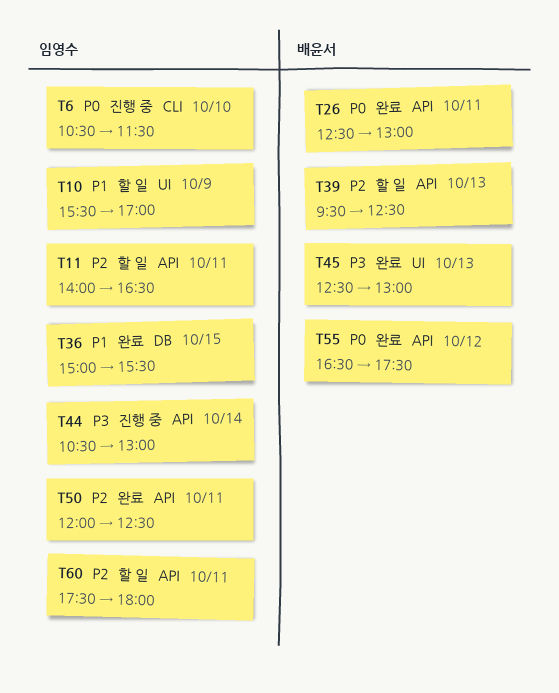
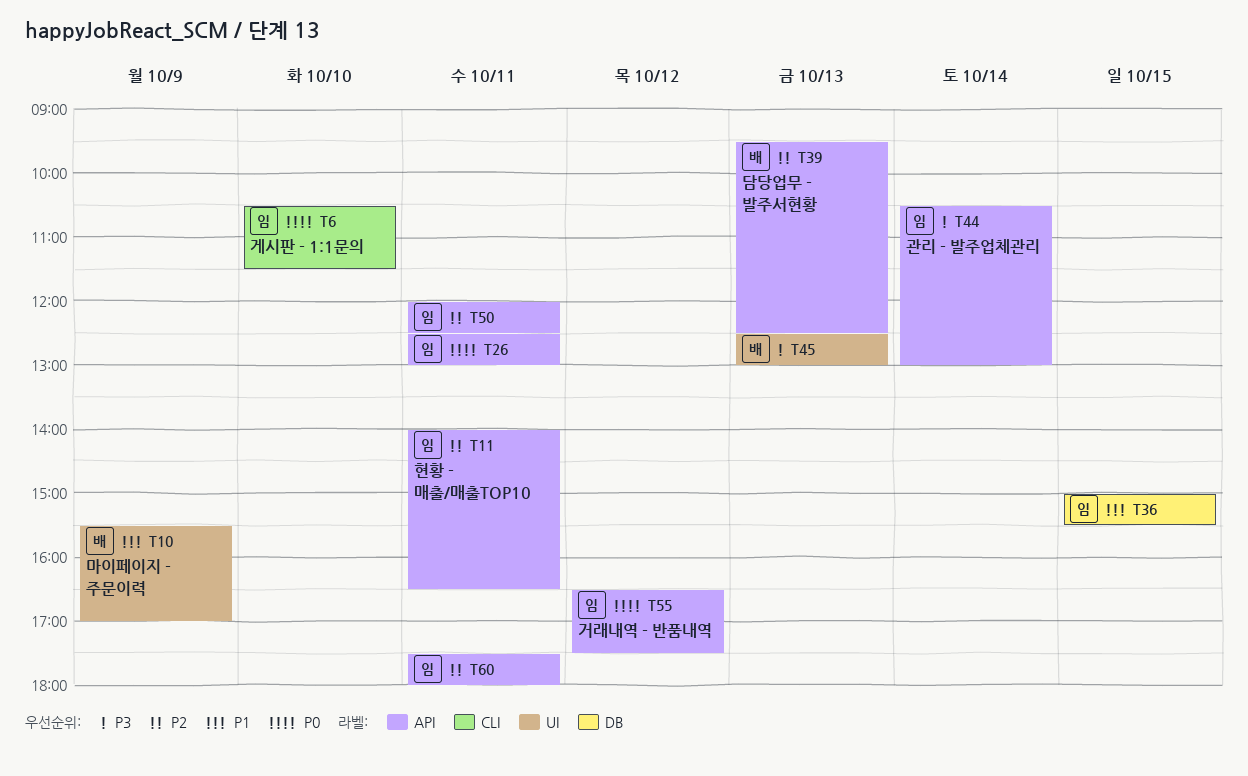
T10, owner: 임영수 -> 배윤서
T26, owner: 배윤서 -> 임영수
T55, owner: 배윤서 -> 임영수

